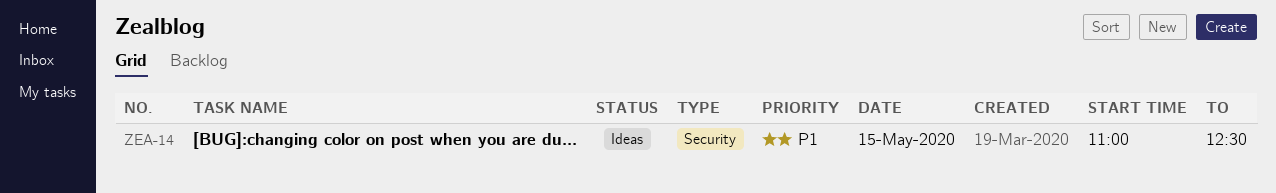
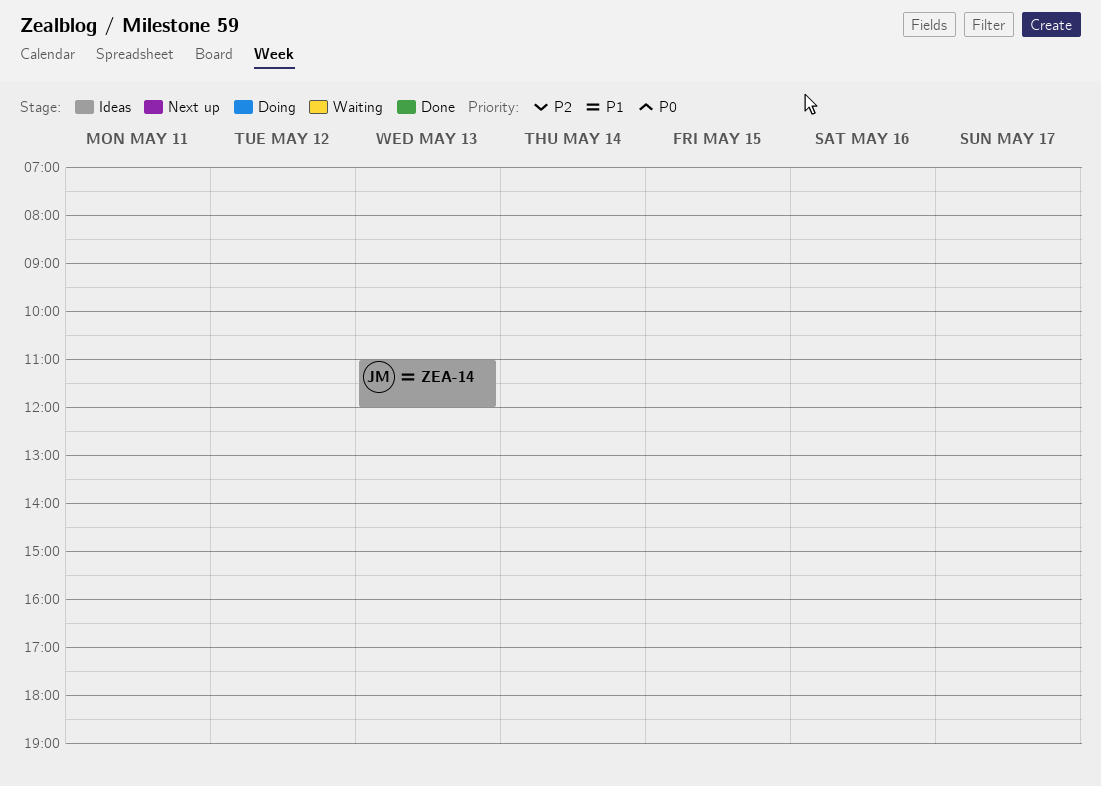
ZEA-14, day: May 15 -> May 13
ZEA-14, ends: 12:30 -> 12:00

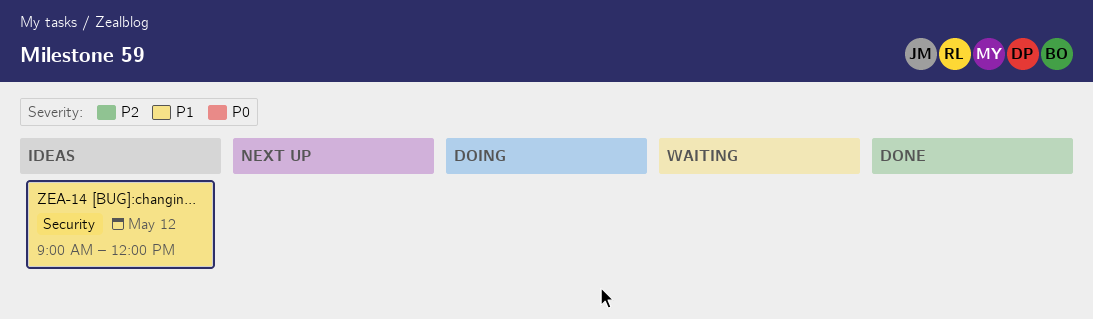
ZEA-14, day: May 13 -> May 12
ZEA-14, begins: 11:00 -> 09:00

